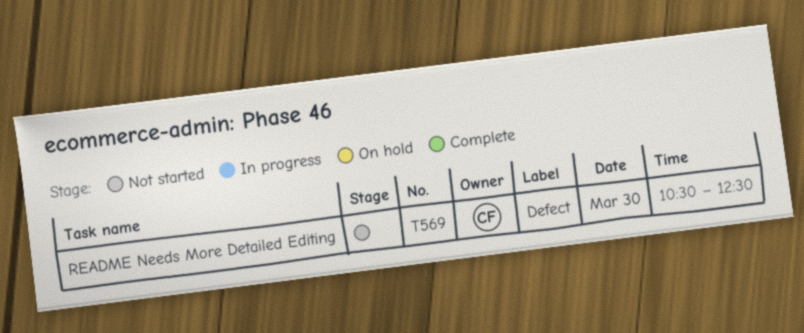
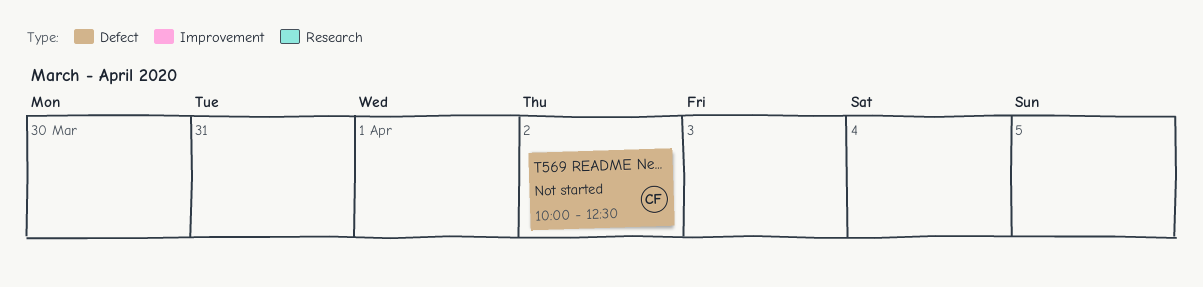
T569, day: Mar 30 -> Apr 2
T569, begins: 10:30 -> 10:00

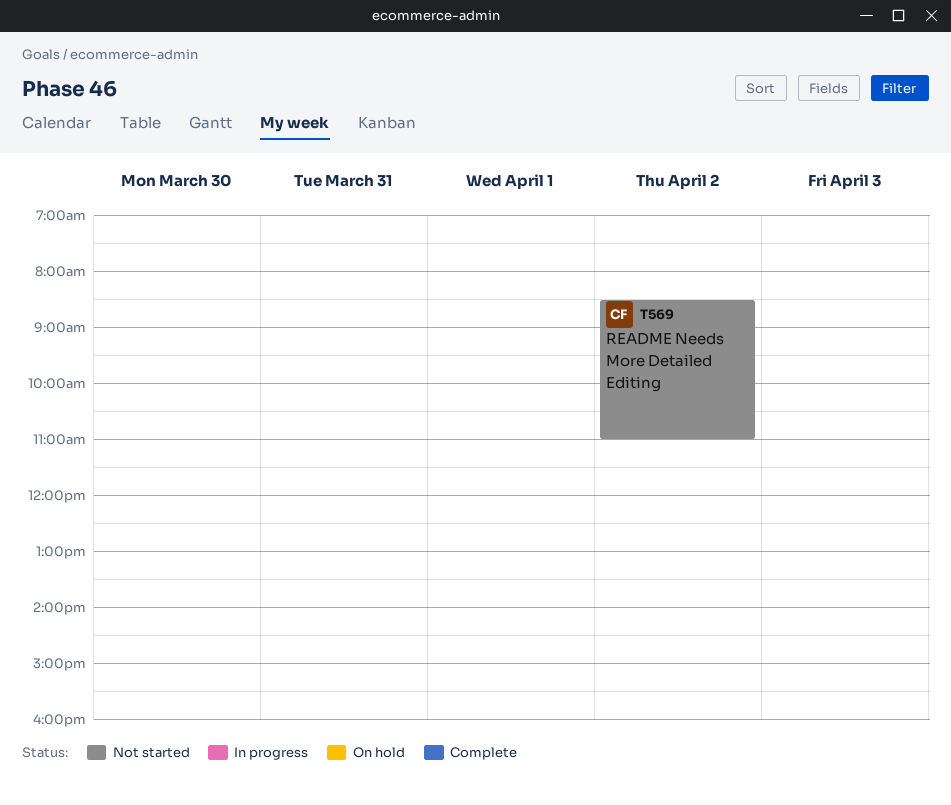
T569, begins: 10:00 -> 08:30
T569, ends: 12:30 -> 11:00

